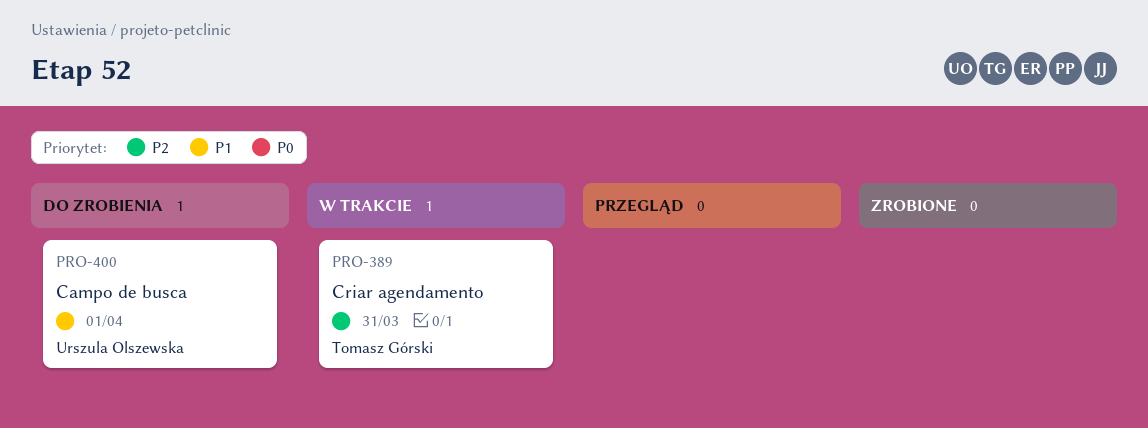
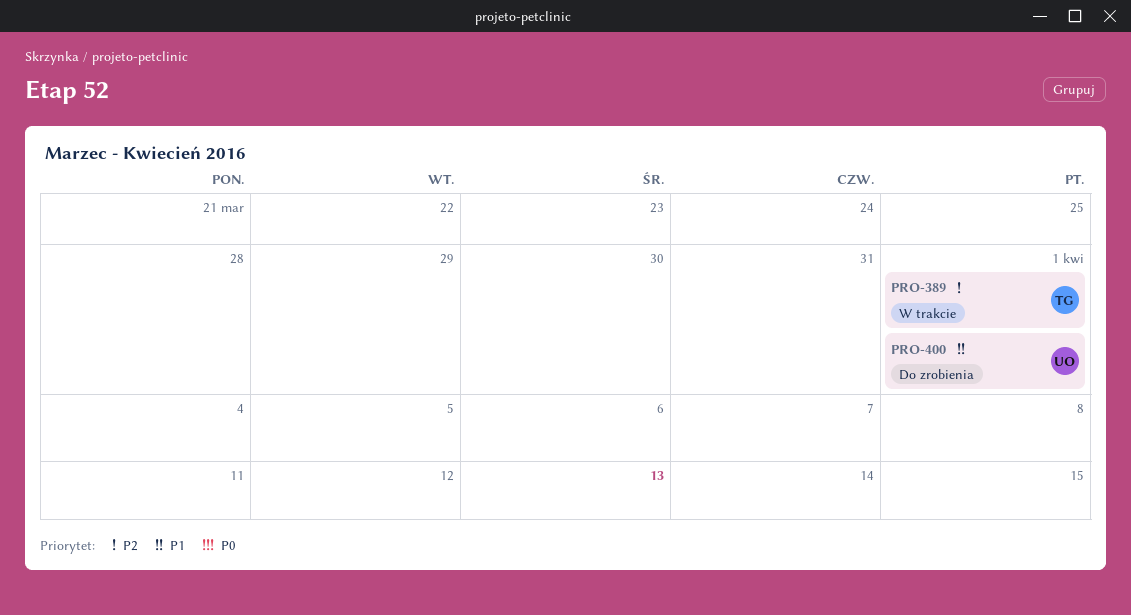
PRO-389, due: Mar 31 -> Apr 1

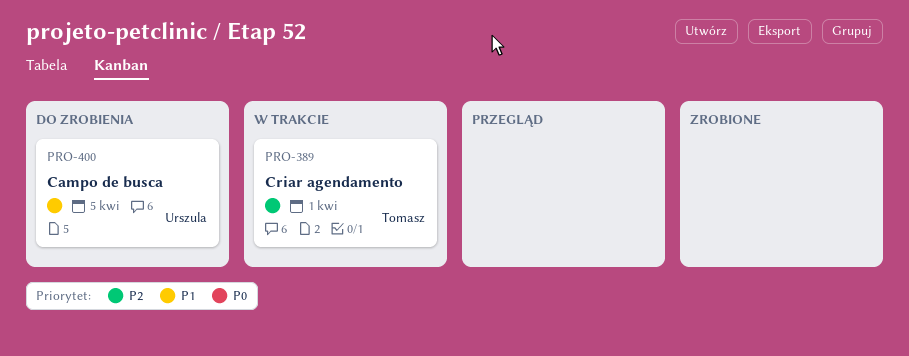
PRO-400, due: Apr 1 -> Apr 5

